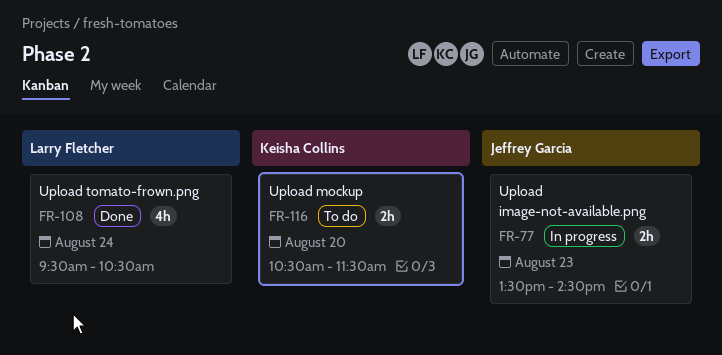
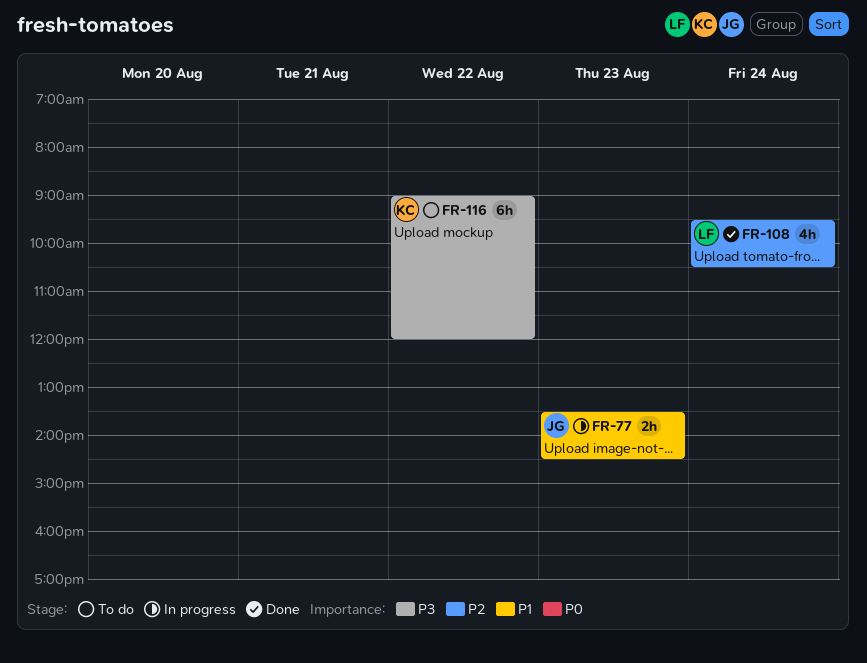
FR-116, estimate: 2h -> 6h
FR-116, day: Aug 20 -> Aug 22
FR-116, begins: 10:30 -> 09:00
FR-116, ends: 11:30 -> 12:00

